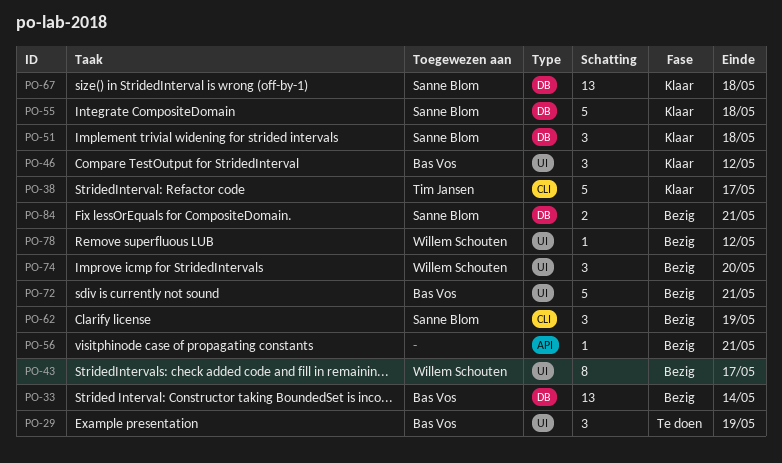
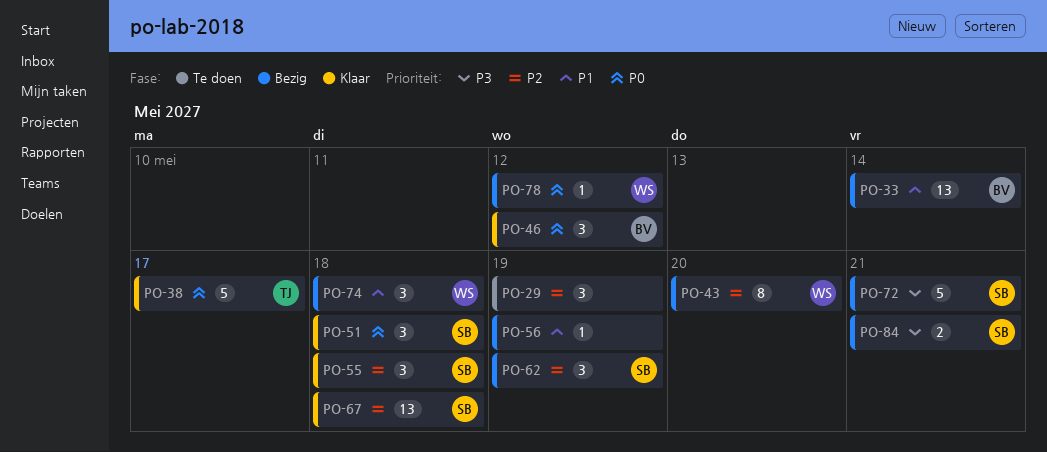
PO-29, owner: Bas Vos -> none
PO-43, due: May 17 -> May 20
PO-55, estimate: 5 -> 3
PO-56, due: May 21 -> May 19
PO-72, owner: Bas Vos -> Sanne Blom
PO-74, due: May 20 -> May 18

